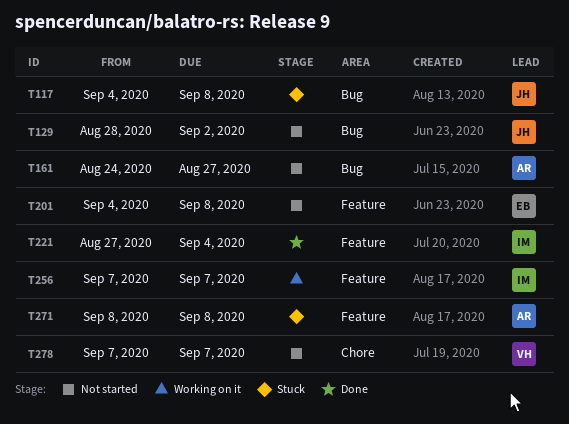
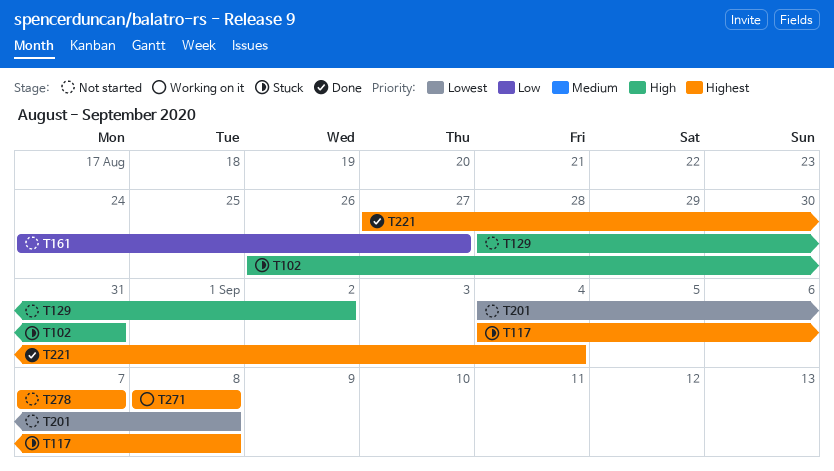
T102: none -> present
T256: present -> none
T271, status: Stuck -> Working on it

